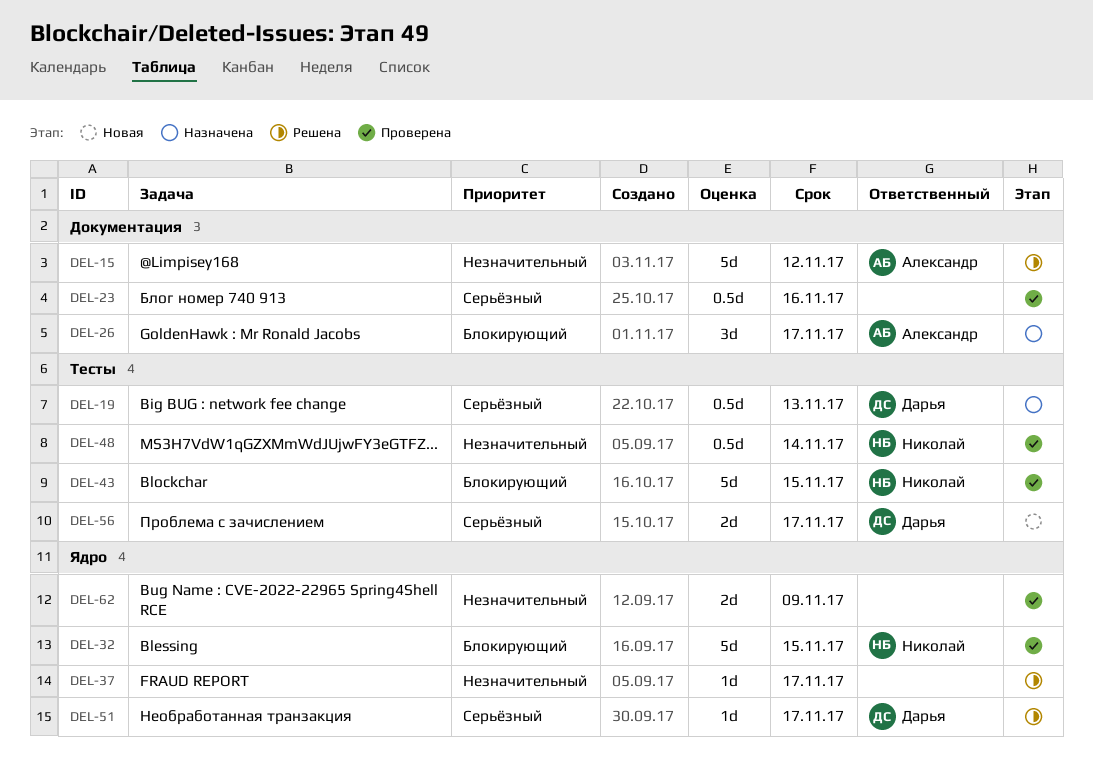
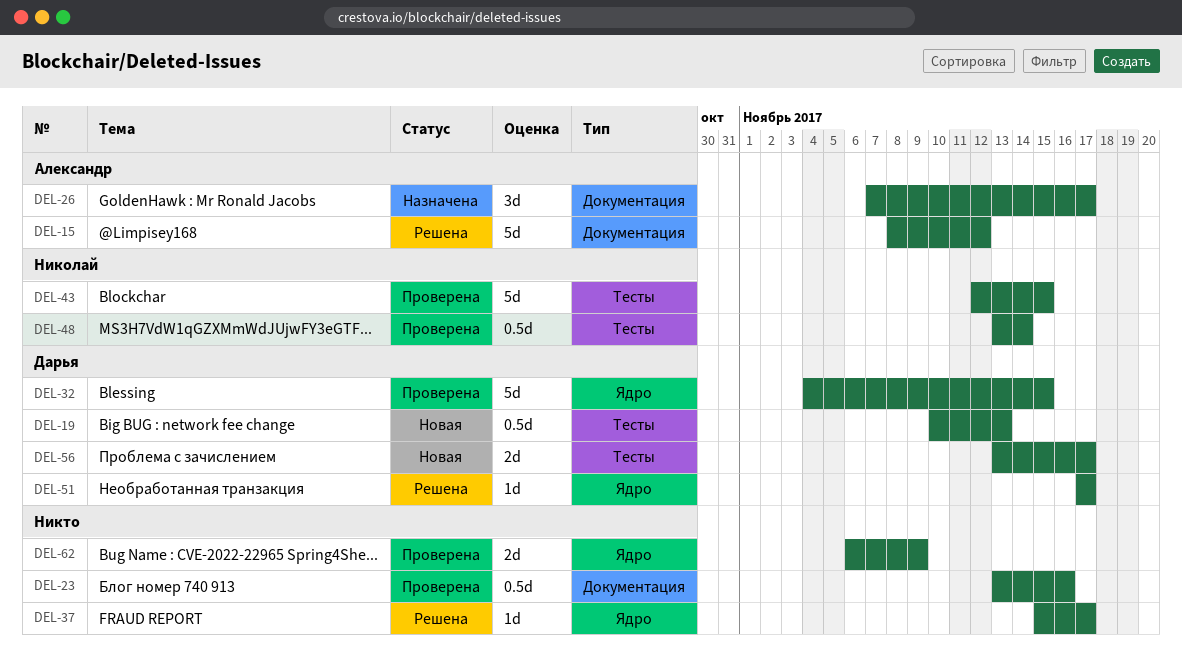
DEL-19, status: Назначена -> Новая
DEL-32, owner: Николай -> Дарья

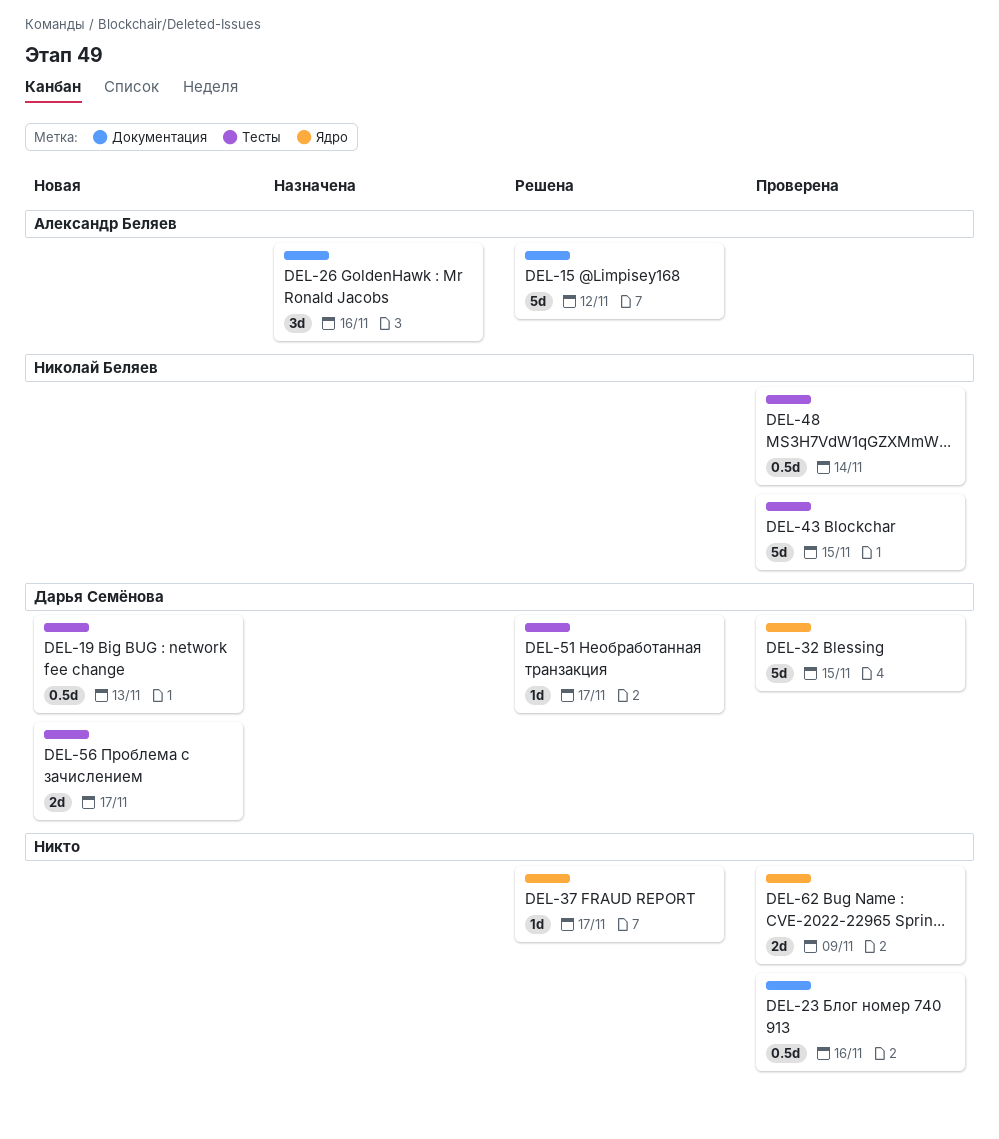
DEL-26, due: Nov 17 -> Nov 16
DEL-51, label: Ядро -> Тесты

